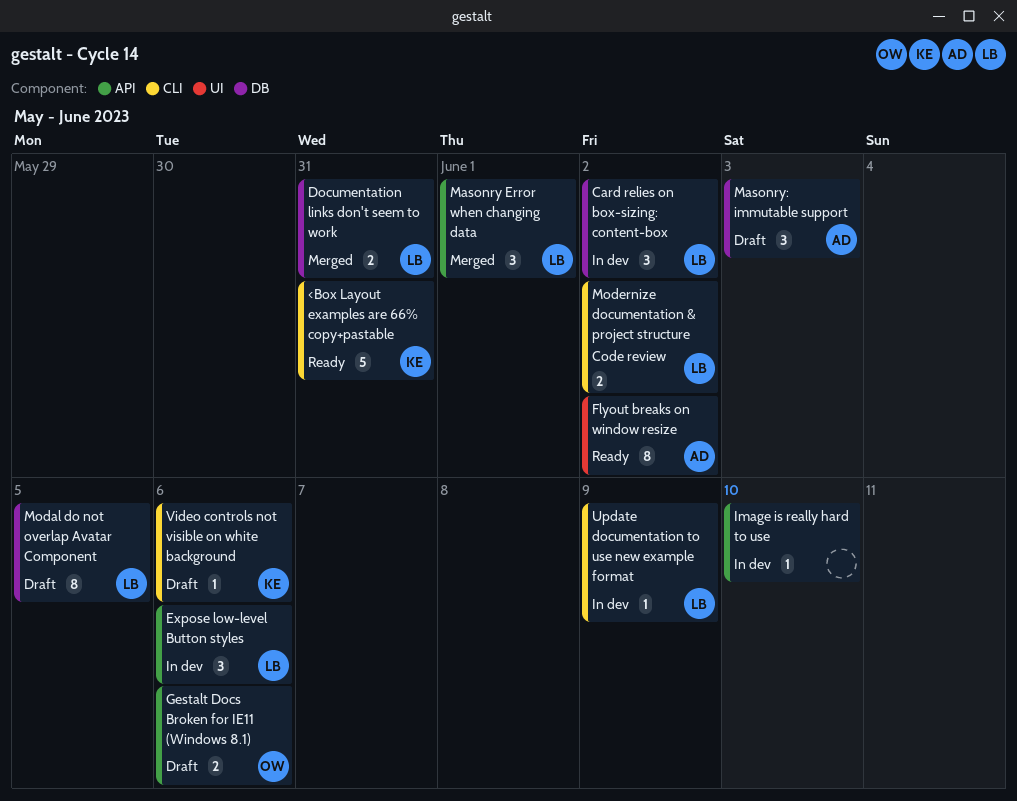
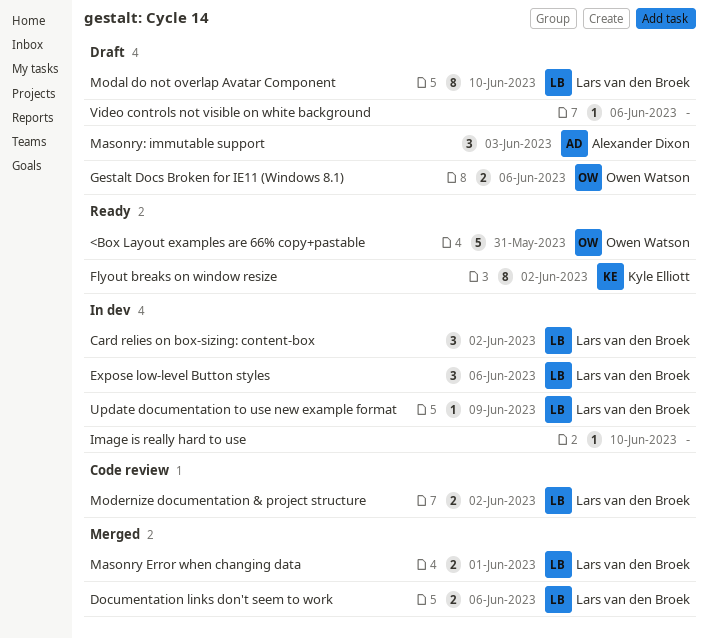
<Box Layout examples are 66% copy+pastable, owner: Kyle Elliott -> Owen Watson
Documentation links don't seem to work, due: May 31 -> Jun 6
Flyout breaks on window resize, owner: Alexander Dixon -> Kyle Elliott
Masonry Error when changing data, estimate: 3 -> 2
Modal do not overlap Avatar Component, due: Jun 5 -> Jun 10
Video controls not visible on white background, owner: Kyle Elliott -> none

